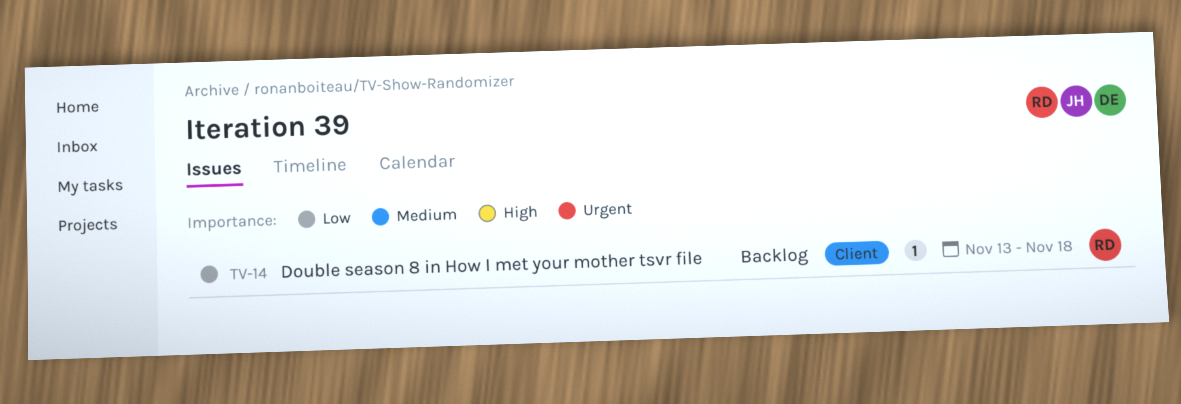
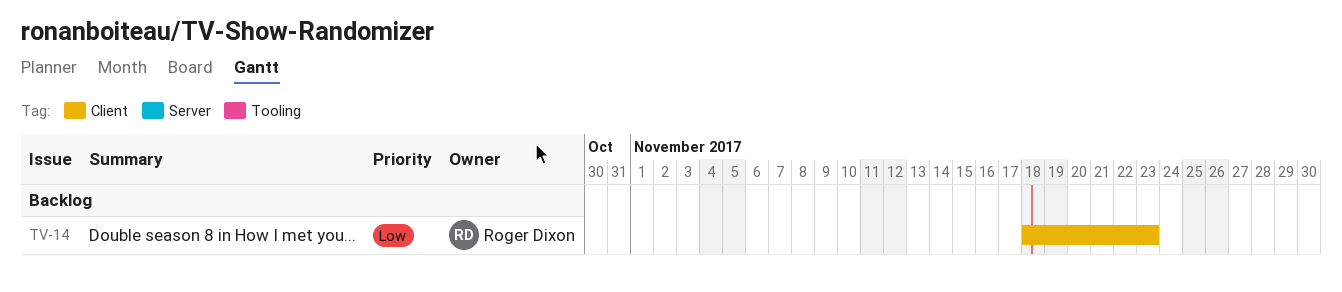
TV-14, start: Nov 13 -> Nov 18
TV-14, due: Nov 18 -> Nov 23

